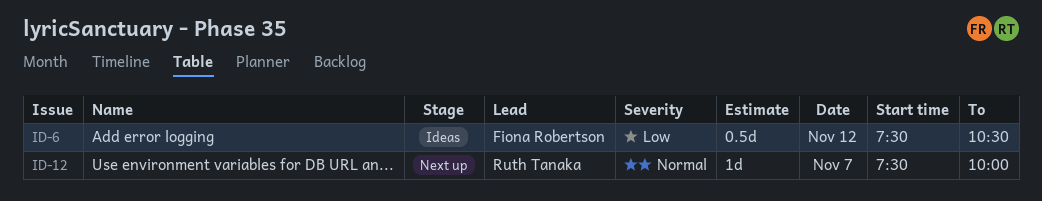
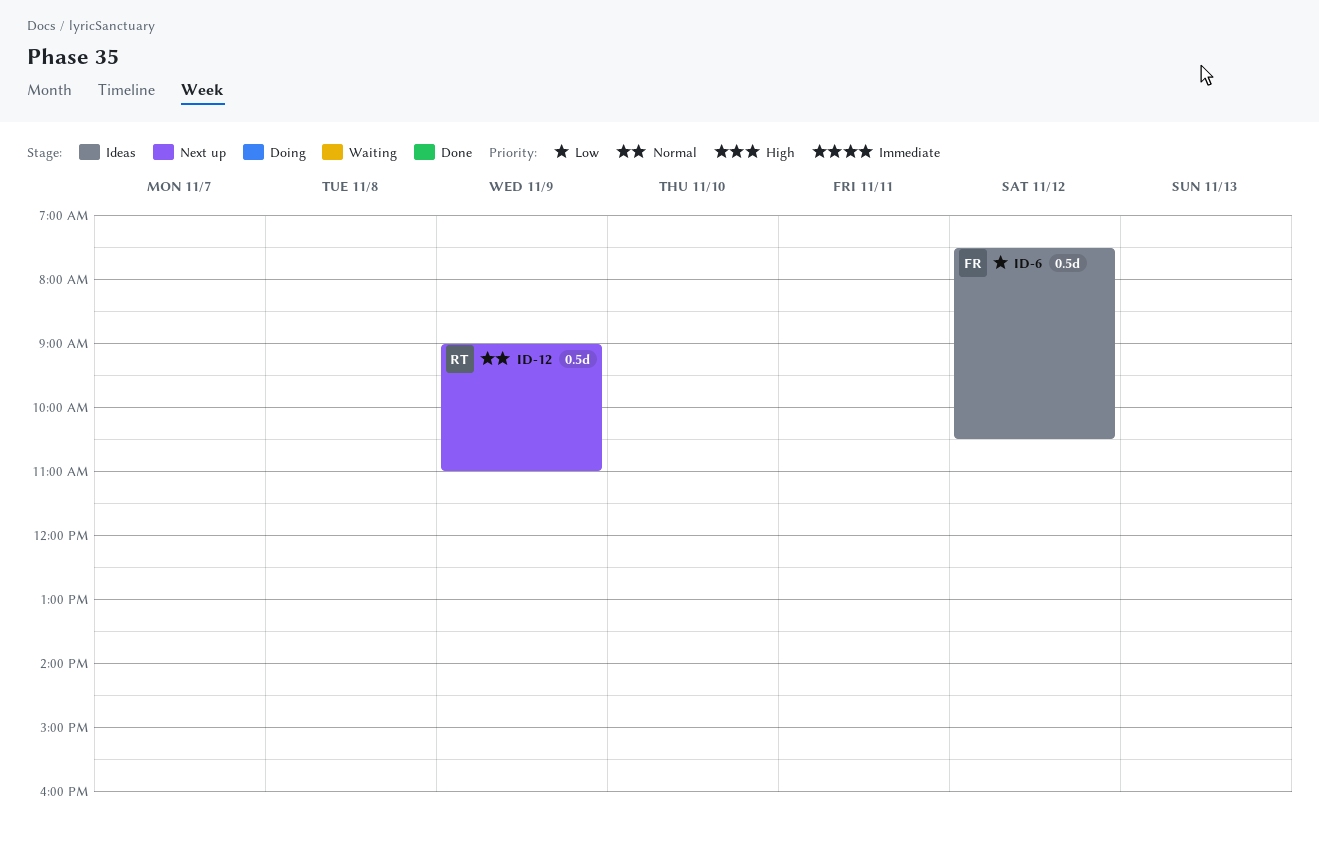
ID-12, estimate: 1d -> 0.5d
ID-12, day: Nov 7 -> Nov 9
ID-12, begins: 07:30 -> 09:00
ID-12, ends: 10:00 -> 11:00

